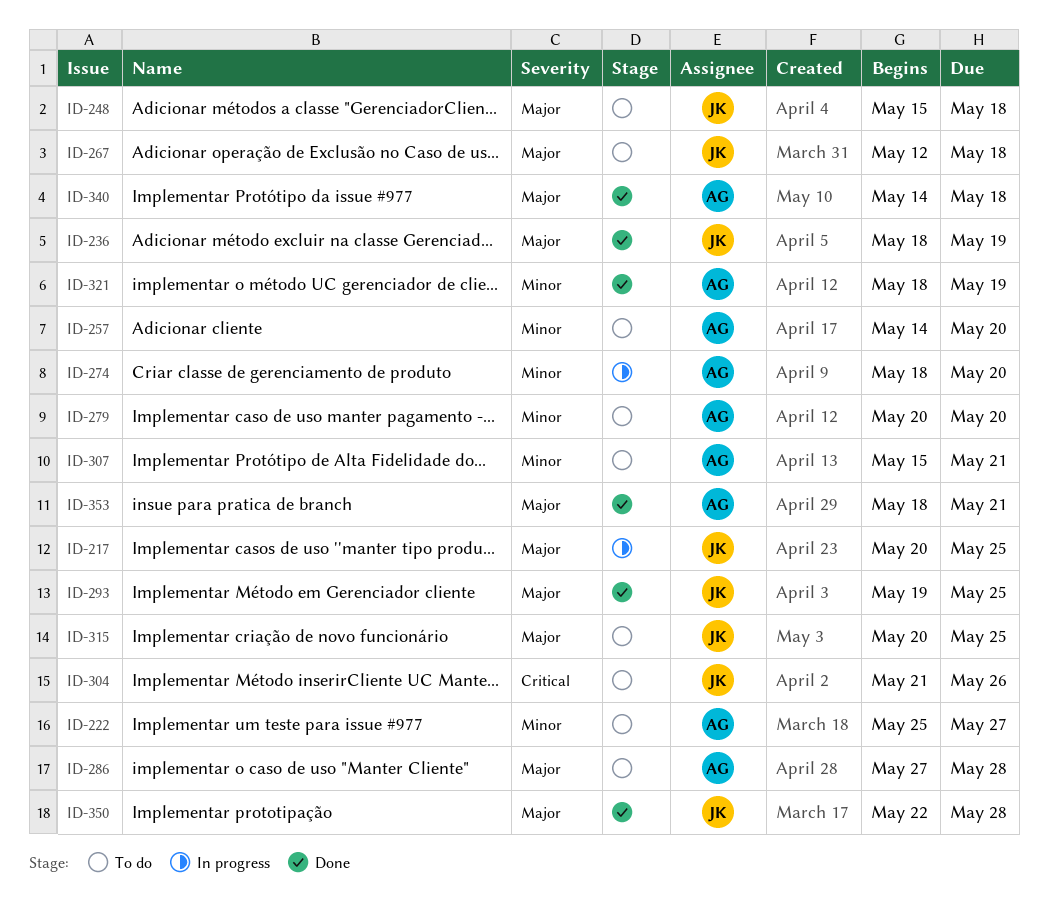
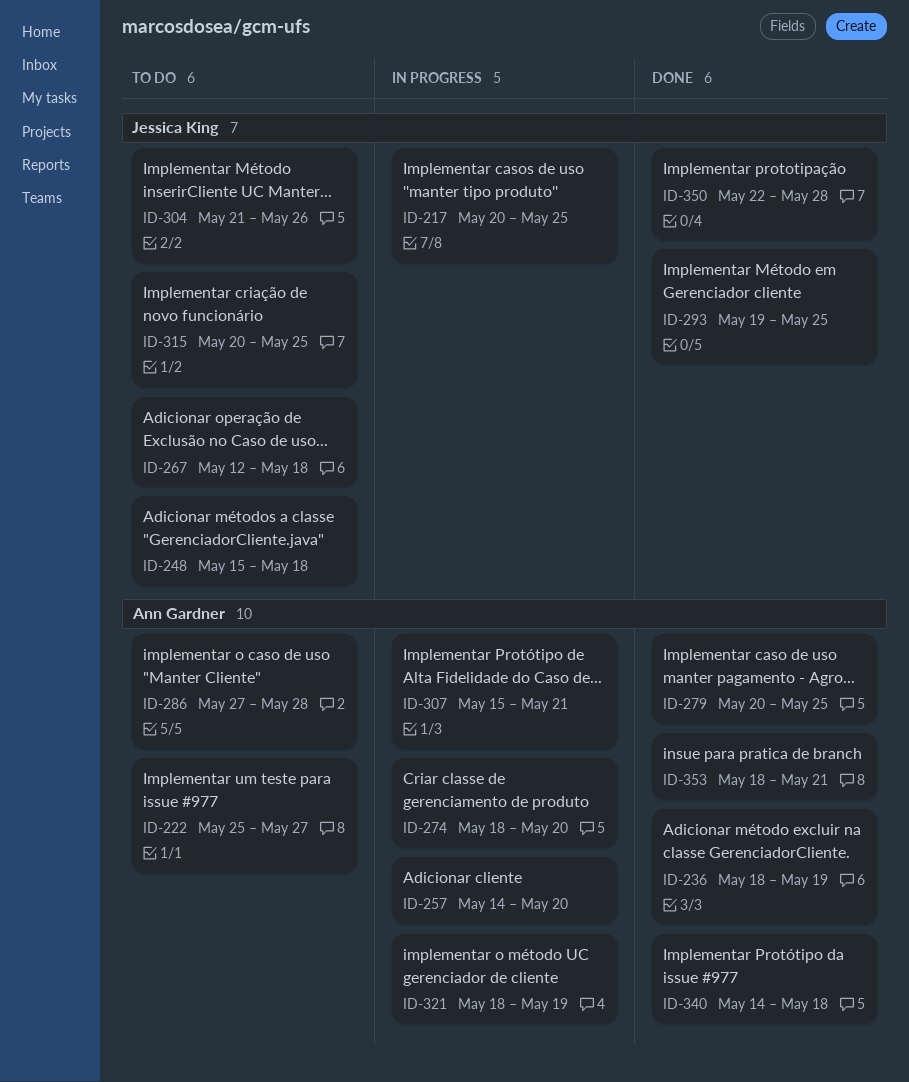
ID-236, owner: Jessica King -> Ann Gardner
ID-257, status: To do -> In progress
ID-279, status: To do -> Done
ID-279, due: May 20 -> May 25
ID-307, status: To do -> In progress
ID-321, status: Done -> In progress

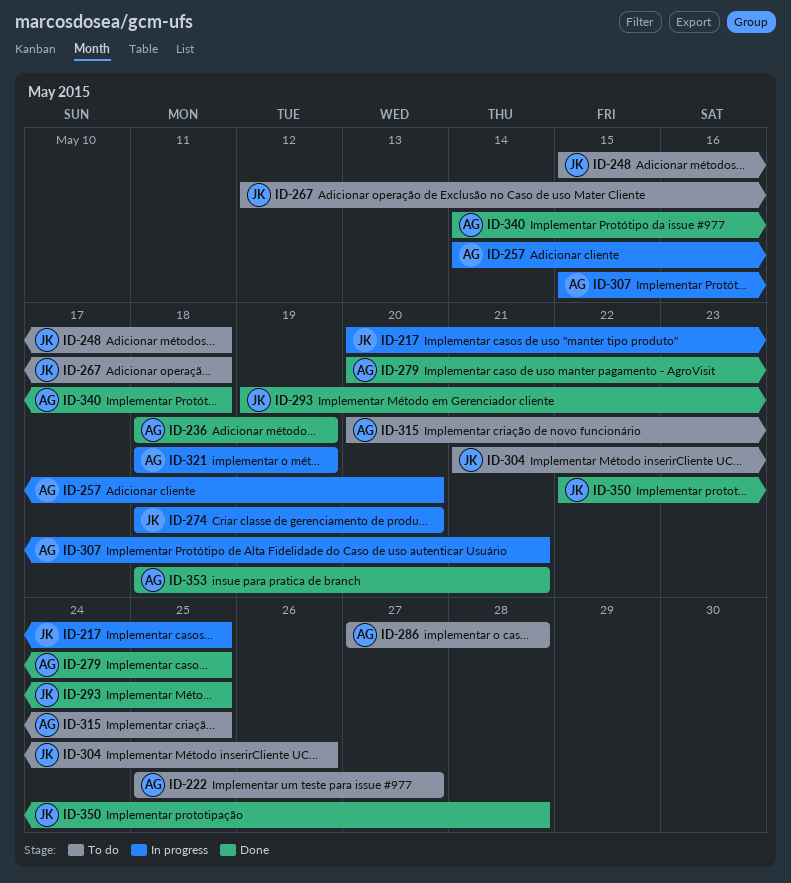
ID-274, owner: Ann Gardner -> Jessica King
ID-315, owner: Jessica King -> Ann Gardner

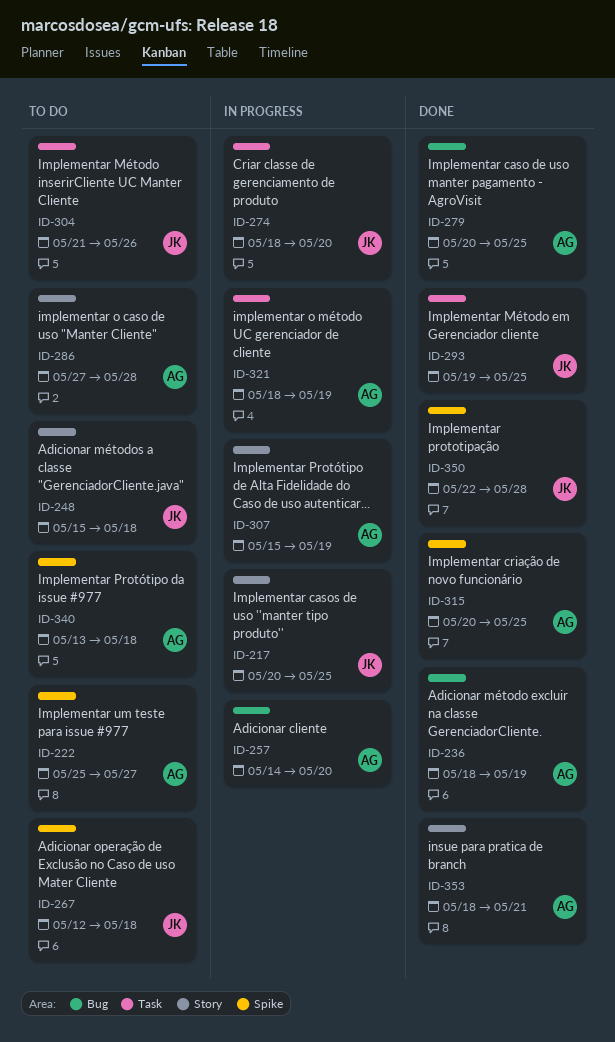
ID-307, due: May 21 -> May 19
ID-315, status: To do -> Done
ID-340, status: Done -> To do
ID-340, start: May 14 -> May 13

